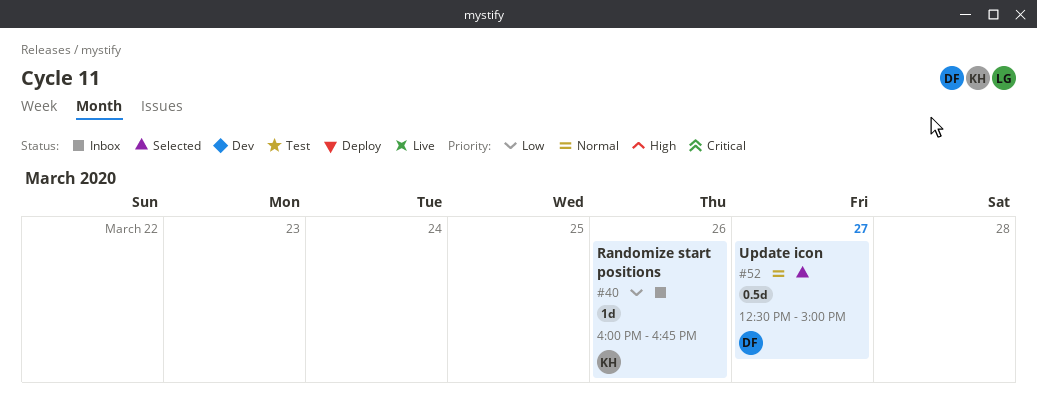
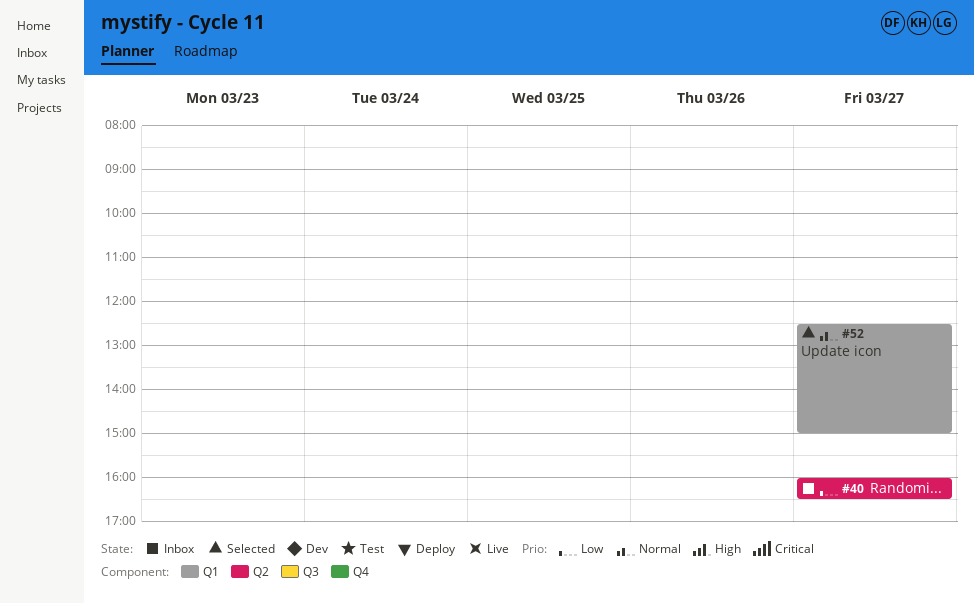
#40, day: Mar 26 -> Mar 27
#40, ends: 16:45 -> 16:30

